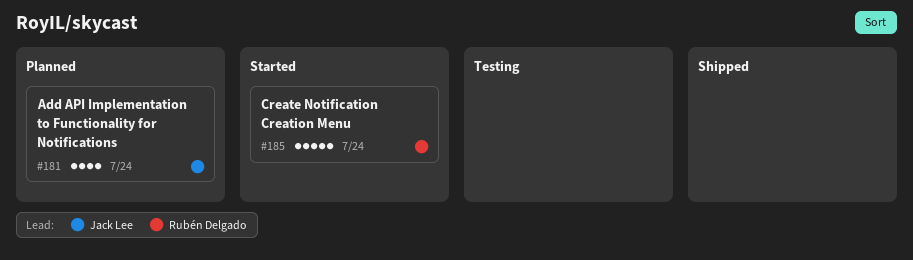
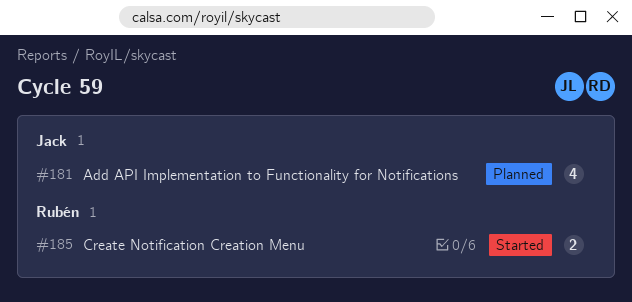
#185, estimate: 5 -> 2

